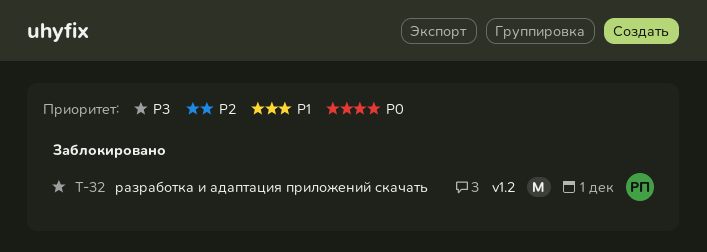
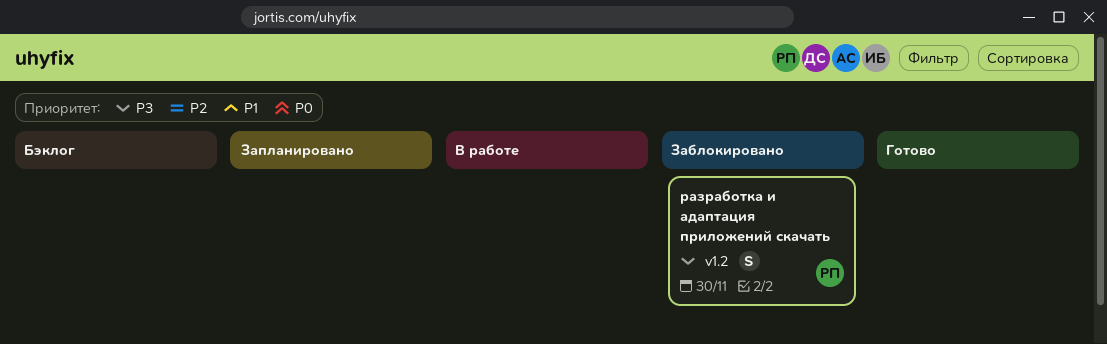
разработка и адаптация приложений скачать, estimate: M -> S
разработка и адаптация приложений скачать, due: Dec 1 -> Nov 30

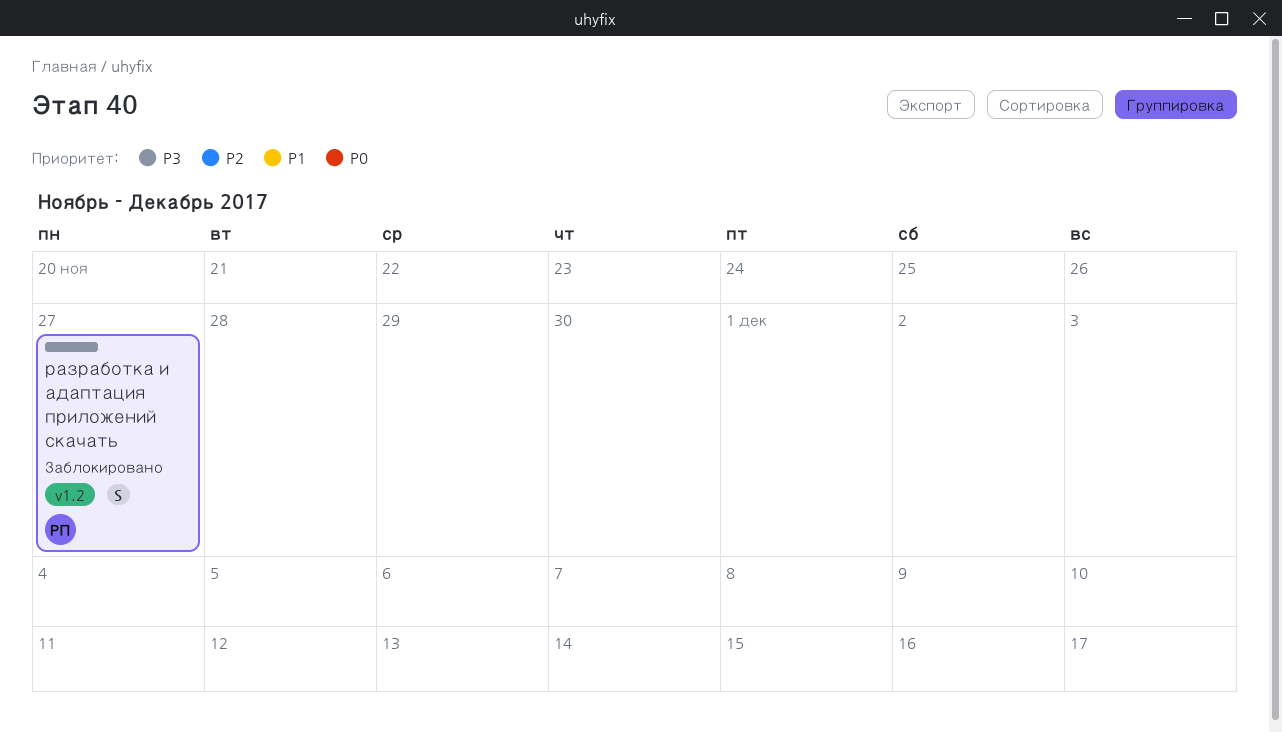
разработка и адаптация приложений скачать, due: Nov 30 -> Nov 27

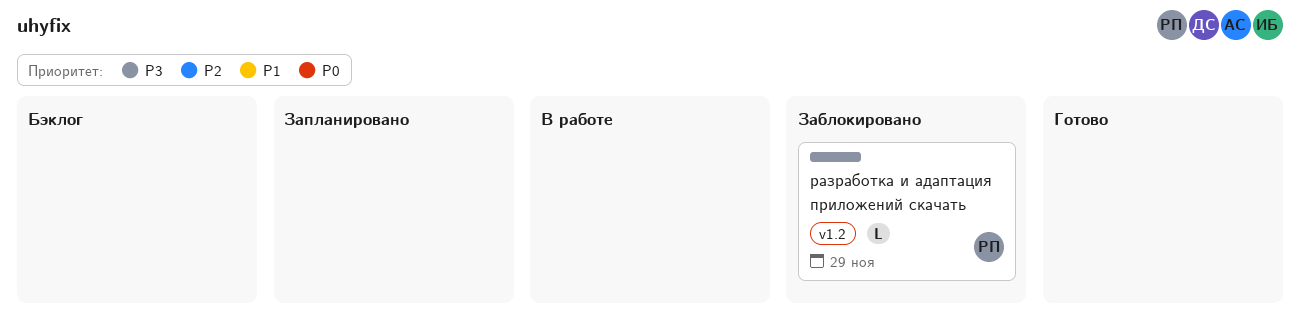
разработка и адаптация приложений скачать, estimate: S -> L
разработка и адаптация приложений скачать, due: Nov 27 -> Nov 29

